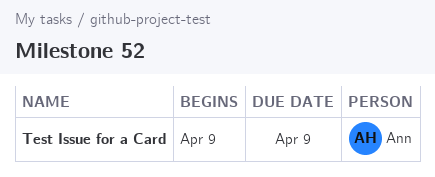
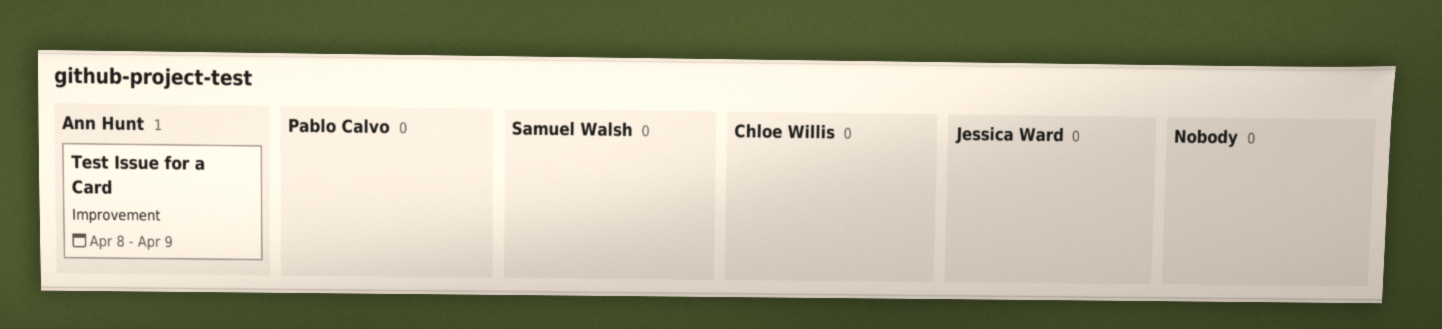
Test Issue for a Card, start: Apr 9 -> Apr 8

